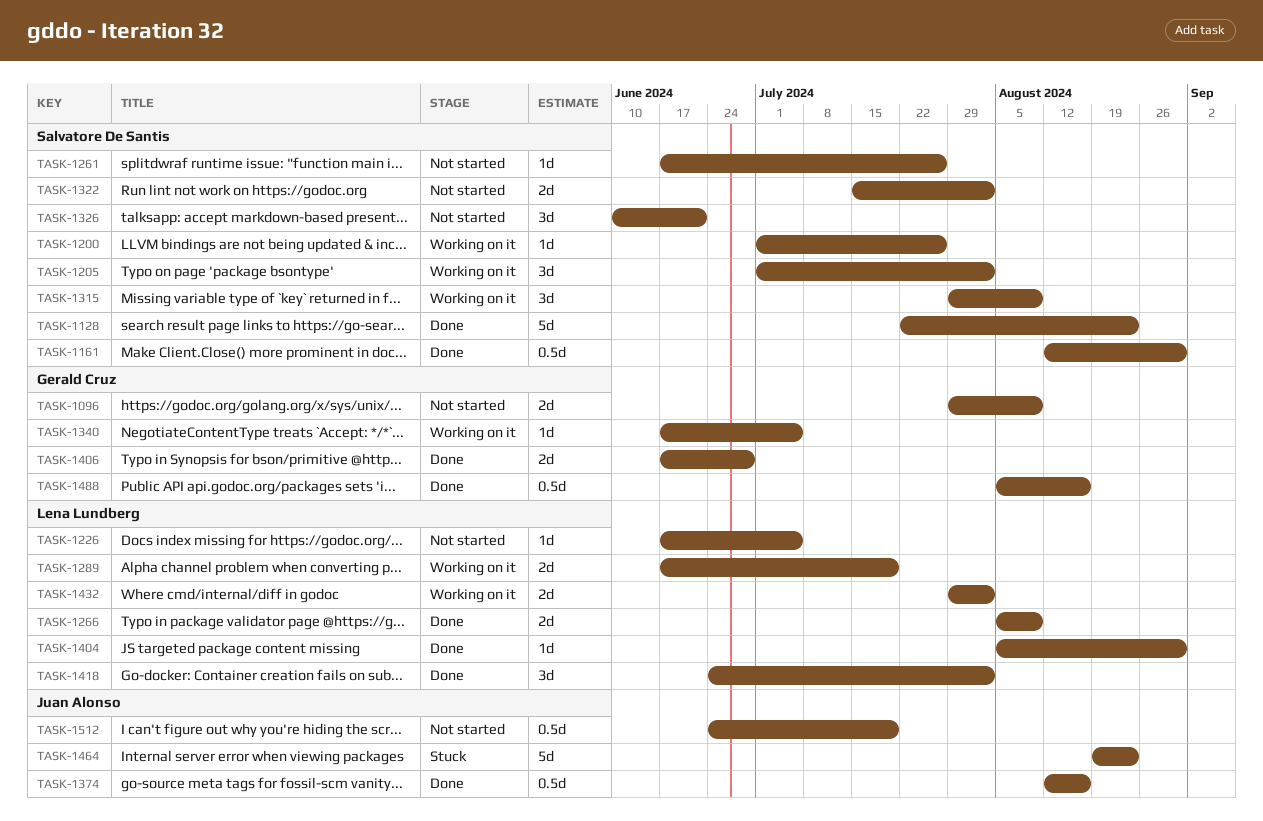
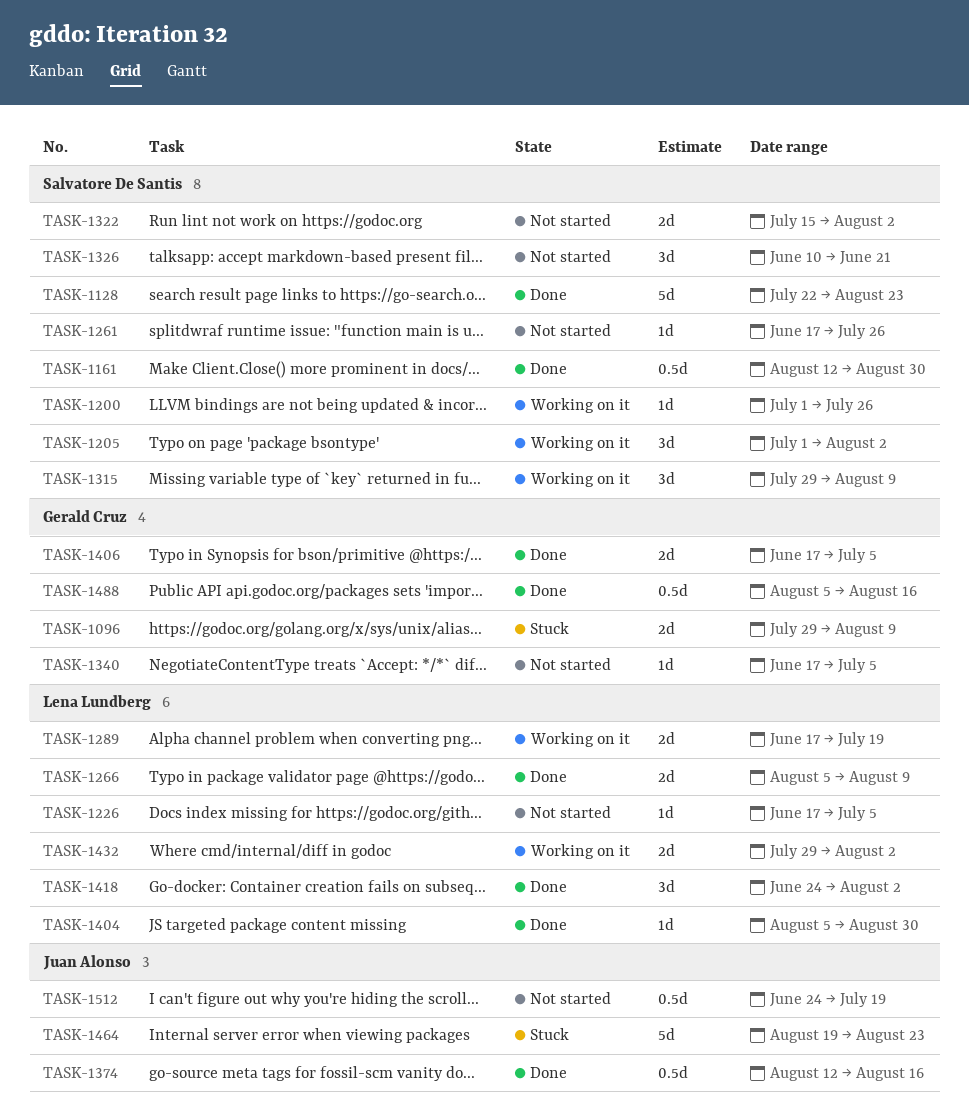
TASK-1096, status: Not started -> Stuck
TASK-1340, status: Working on it -> Not started
TASK-1406, due: Jun 28 -> Jul 5

